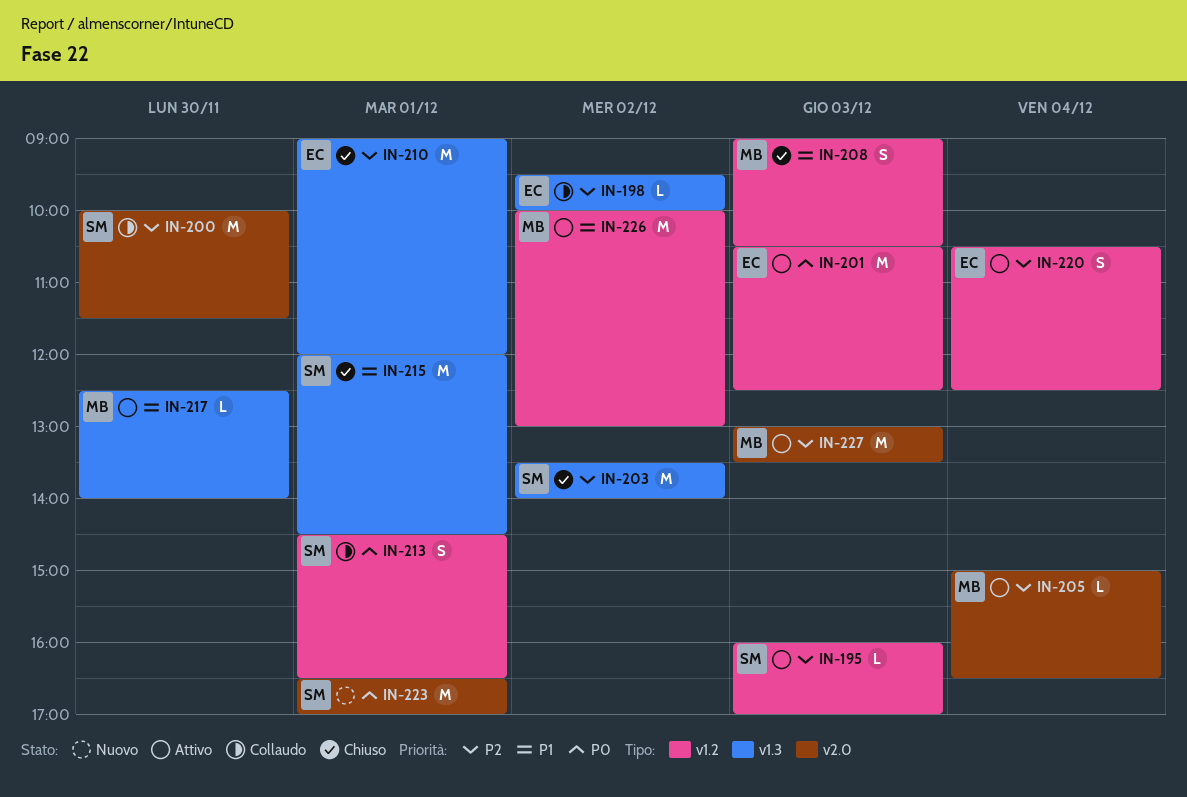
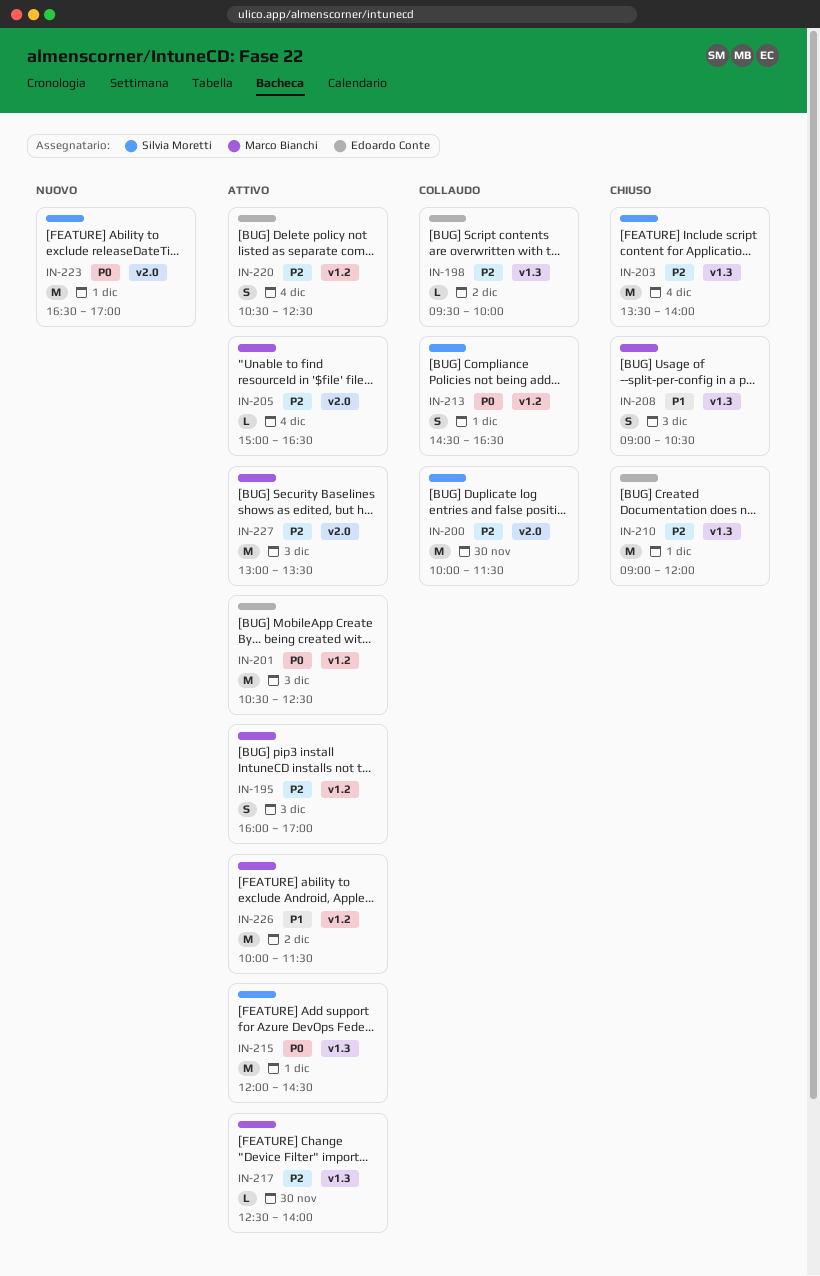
IN-195, owner: Silvia Moretti -> Marco Bianchi
IN-195, estimate: L -> S
IN-203, day: Dec 2 -> Dec 4
IN-208, label: v1.2 -> v1.3
IN-215, status: Chiuso -> Attivo
IN-215, priority: P1 -> P0
IN-217, priority: P1 -> P2
IN-226, ends: 13:00 -> 11:30

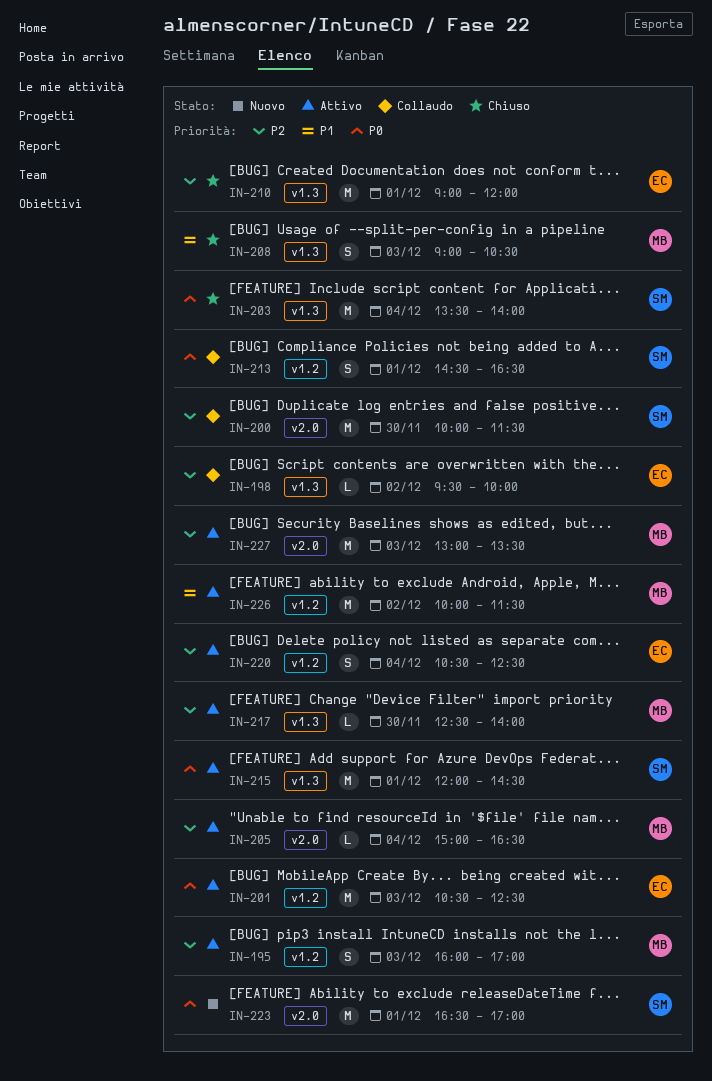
IN-203, priority: P2 -> P0

